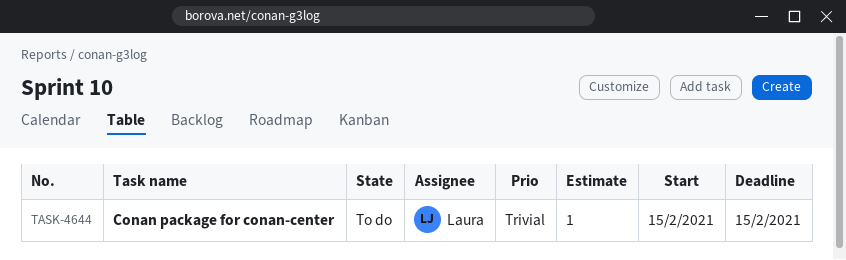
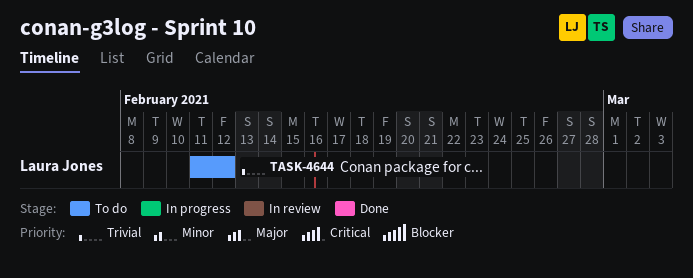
TASK-4644, start: Feb 15 -> Feb 11
TASK-4644, due: Feb 15 -> Feb 12

